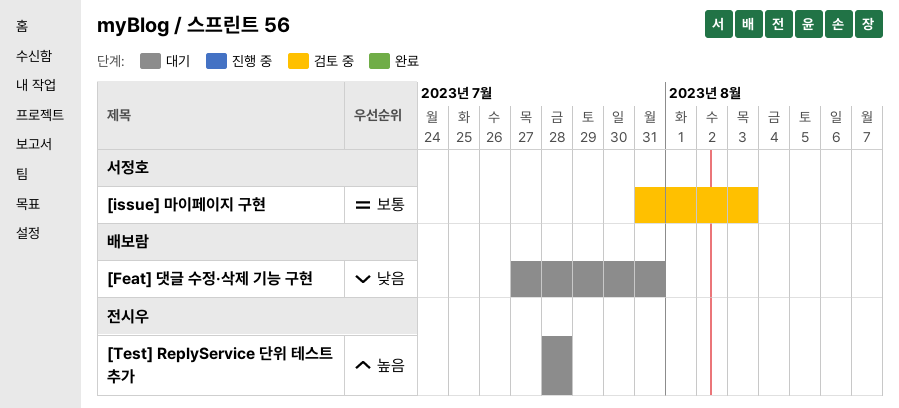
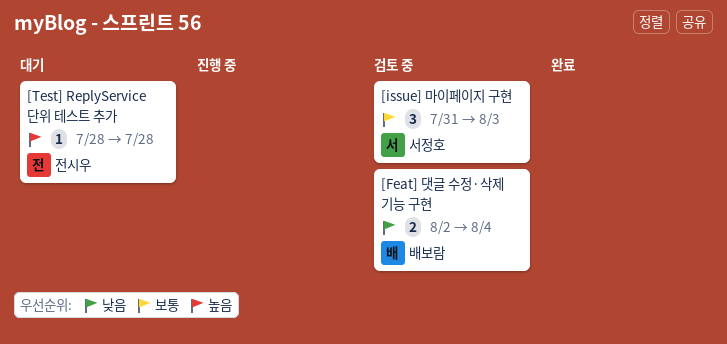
[Feat] 댓글 수정·삭제 기능 구현, status: 대기 -> 검토 중
[Feat] 댓글 수정·삭제 기능 구현, start: Jul 27 -> Aug 2
[Feat] 댓글 수정·삭제 기능 구현, due: Jul 31 -> Aug 4

